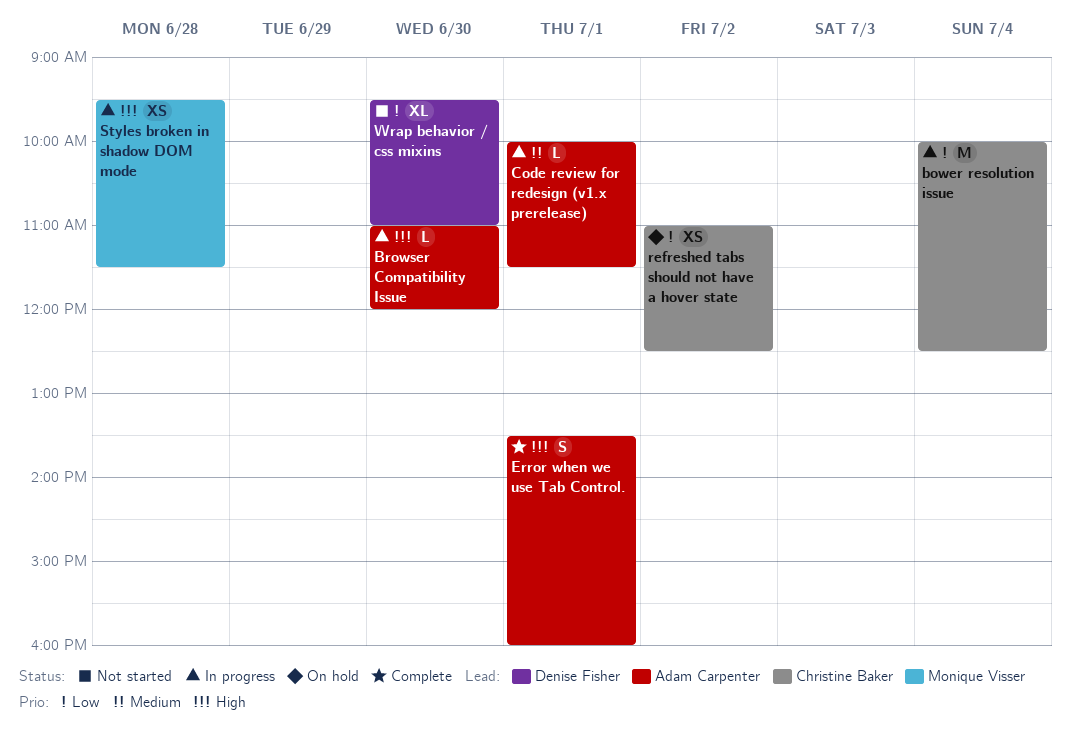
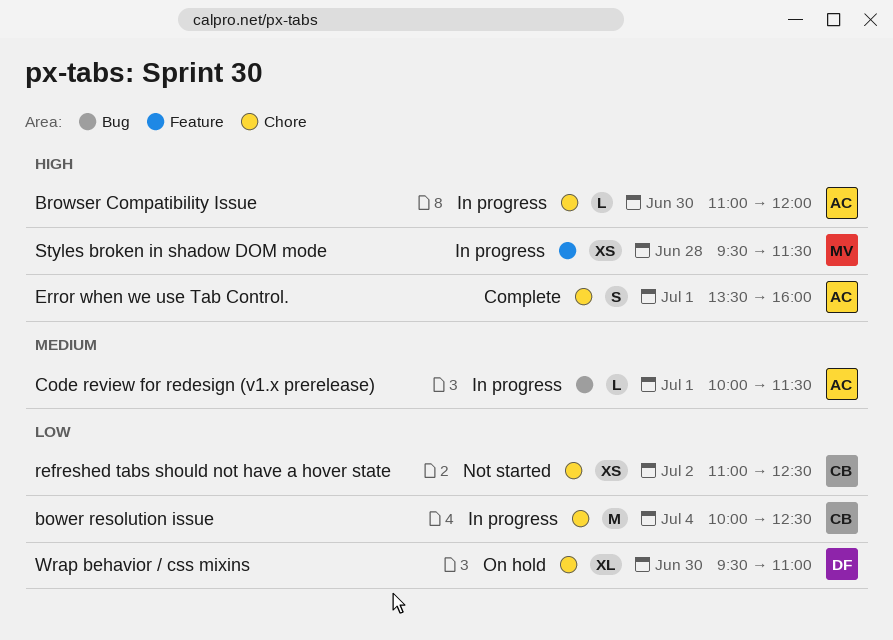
refreshed tabs should not have a hover state, status: On hold -> Not started
Wrap behavior / css mixins, status: Not started -> On hold

